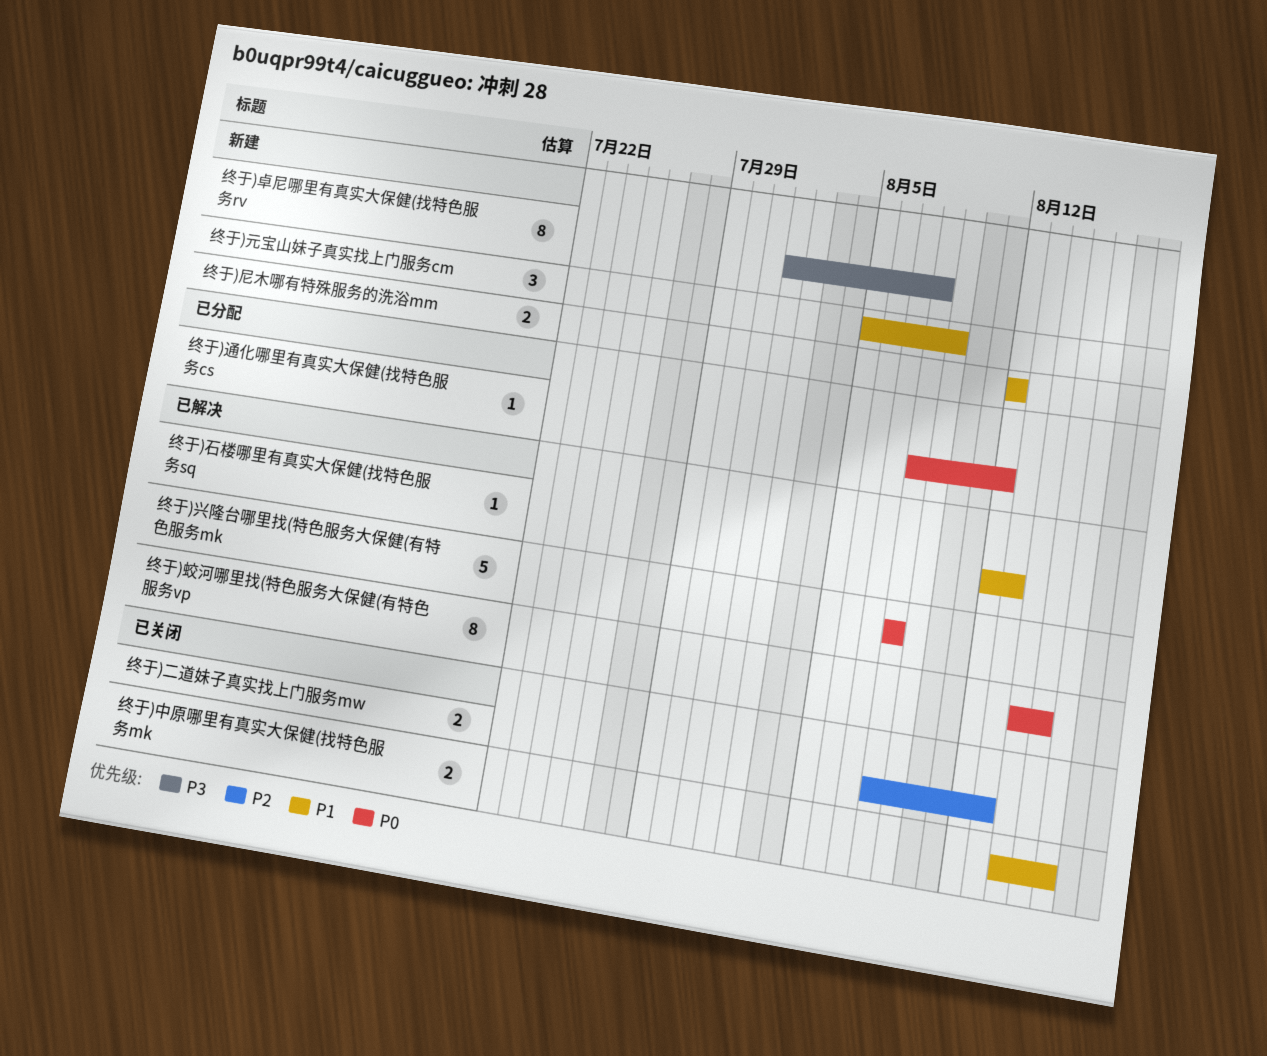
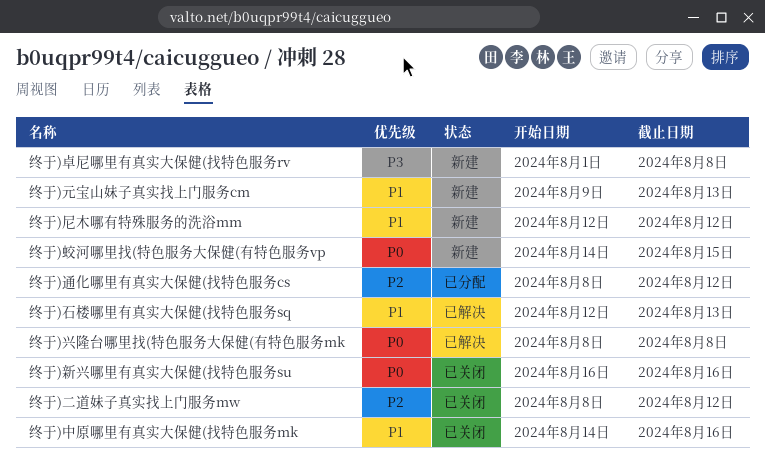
终于)二道妹子真实找上门服务mw, due: Aug 13 -> Aug 12
终于)元宝山妹子真实找上门服务cm, start: Aug 5 -> Aug 9
终于)元宝山妹子真实找上门服务cm, due: Aug 9 -> Aug 13
终于)新兴哪里有真实大保健(找特色服务su: none -> present
终于)蛟河哪里找(特色服务大保健(有特色服务vp, status: 已解决 -> 新建
终于)通化哪里有真实大保健(找特色服务cs, priority: P0 -> P2

